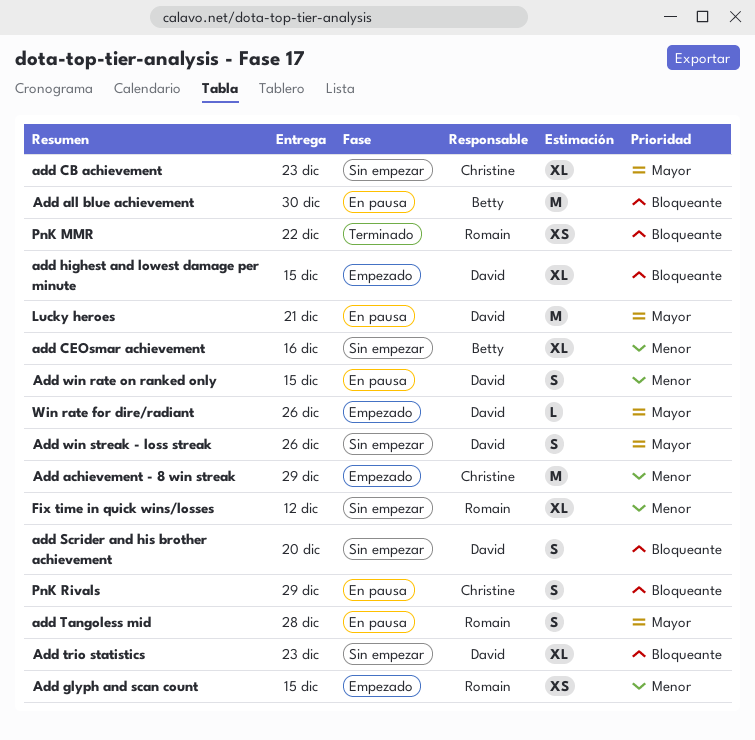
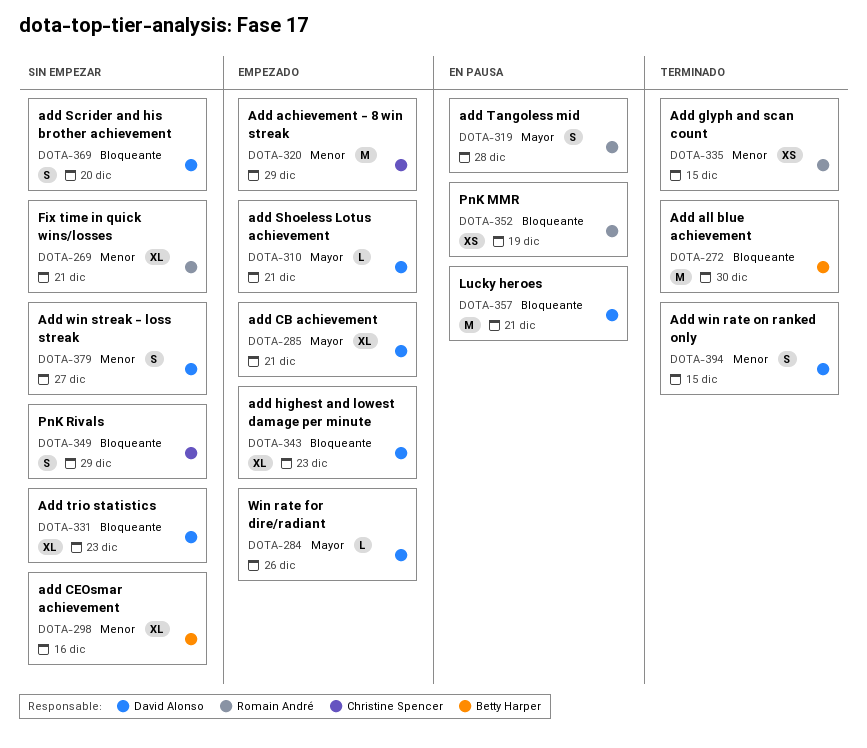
Add all blue achievement, status: En pausa -> Terminado
add CB achievement, status: Sin empezar -> Empezado
add CB achievement, owner: Christine Spencer -> David Alonso
add CB achievement, due: Dec 23 -> Dec 21
Add glyph and scan count, status: Empezado -> Terminado
add highest and lowest damage per minute, due: Dec 15 -> Dec 23
add Shoeless Lotus achievement: none -> present
Add win rate on ranked only, status: En pausa -> Terminado
Add win streak - loss streak, priority: Mayor -> Menor
Add win streak - loss streak, due: Dec 26 -> Dec 27
Fix time in quick wins/losses, due: Dec 12 -> Dec 21
Lucky heroes, priority: Mayor -> Bloqueante
PnK MMR, status: Terminado -> En pausa
PnK MMR, due: Dec 22 -> Dec 19
PnK Rivals, status: En pausa -> Sin empezar

